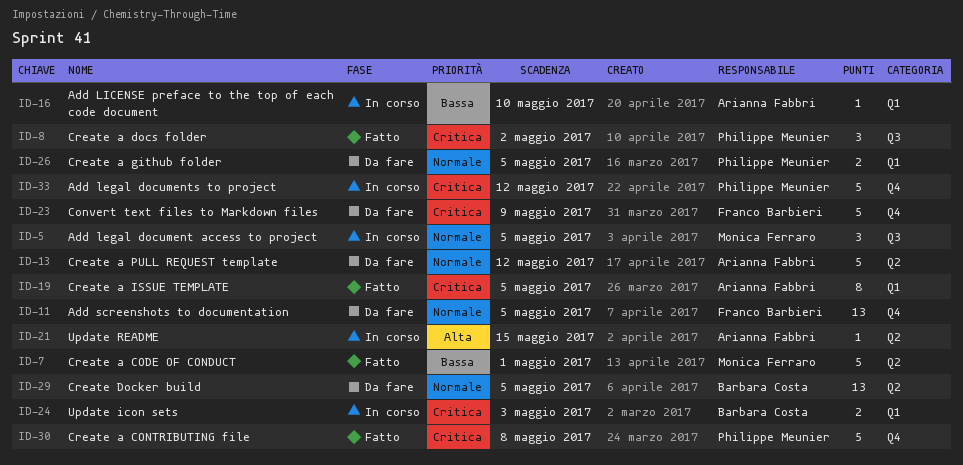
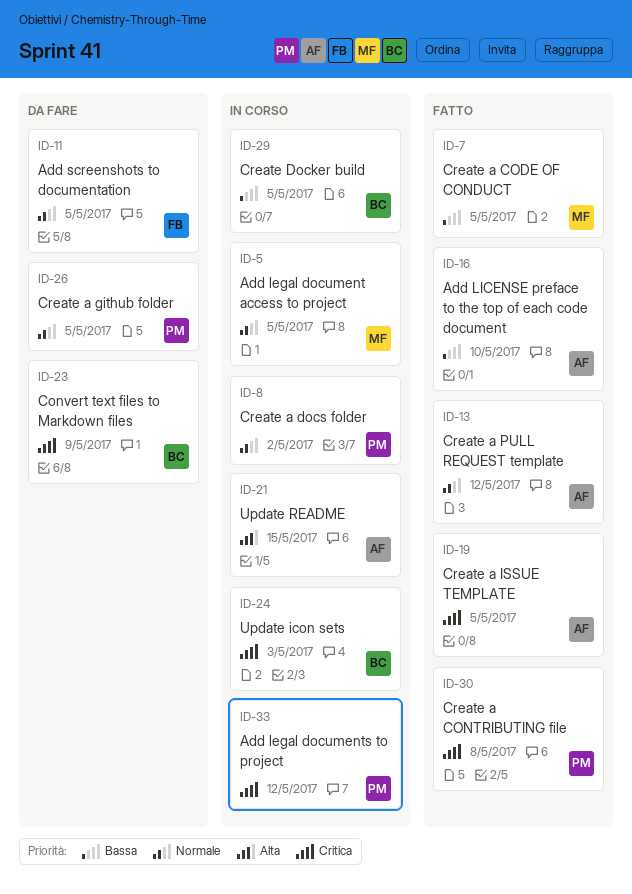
ID-7, due: May 1 -> May 5
ID-8, status: Fatto -> In corso
ID-8, priority: Critica -> Normale
ID-13, status: Da fare -> Fatto
ID-16, status: In corso -> Fatto
ID-23, owner: Franco Barbieri -> Barbara Costa
ID-29, status: Da fare -> In corso
ID-29, priority: Normale -> Bassa

